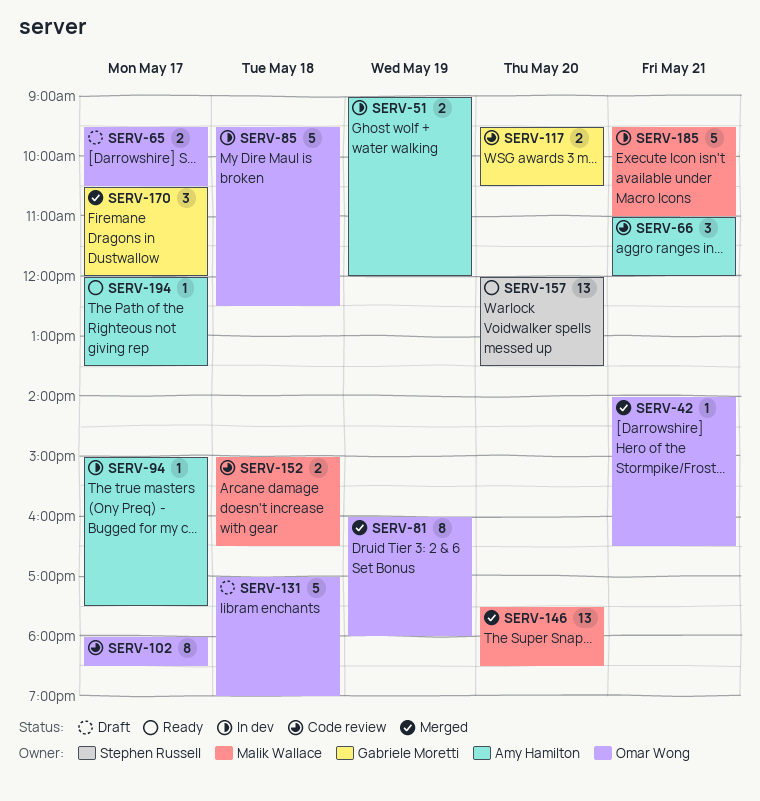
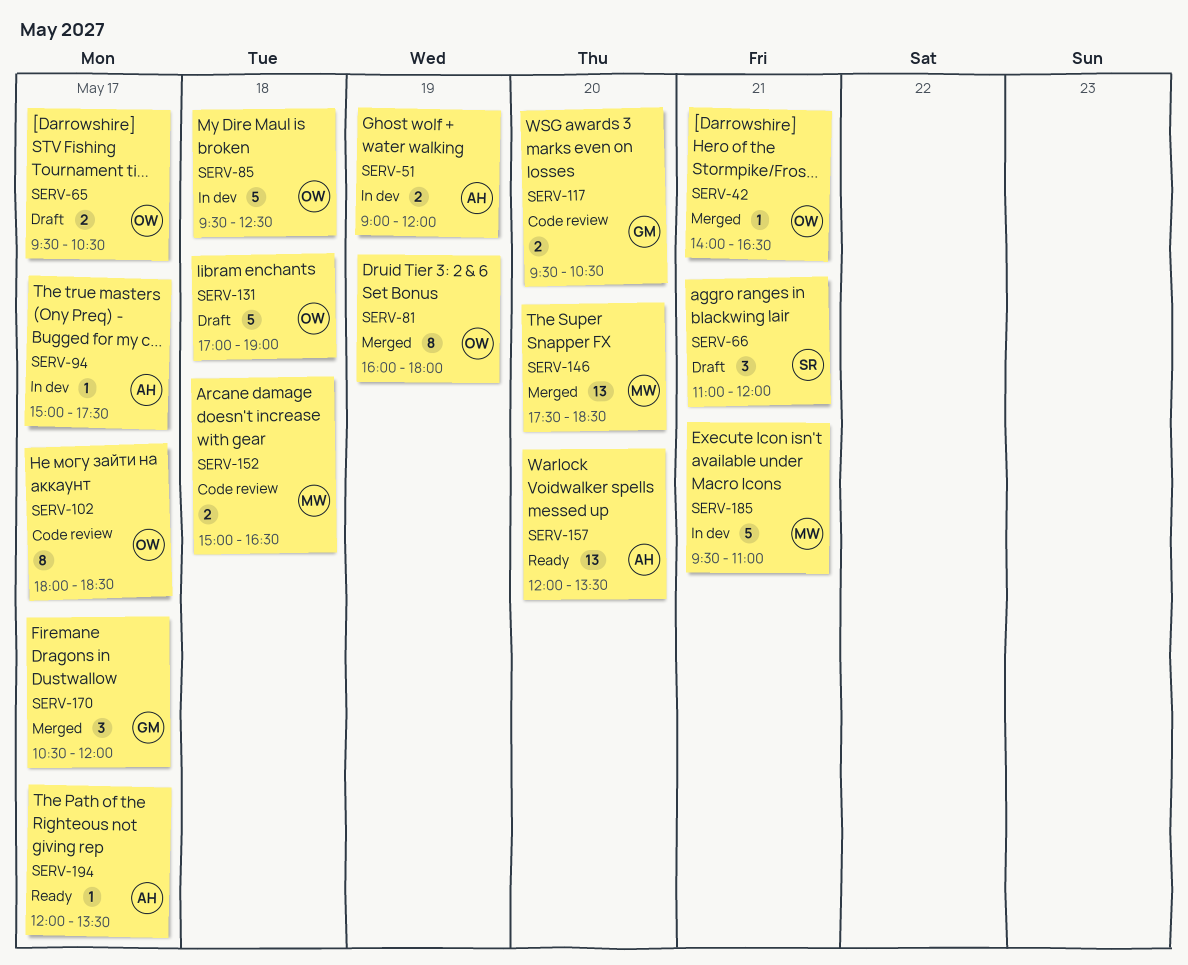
SERV-66, status: Code review -> Draft
SERV-66, owner: Amy Hamilton -> Stephen Russell
SERV-157, owner: Stephen Russell -> Amy Hamilton

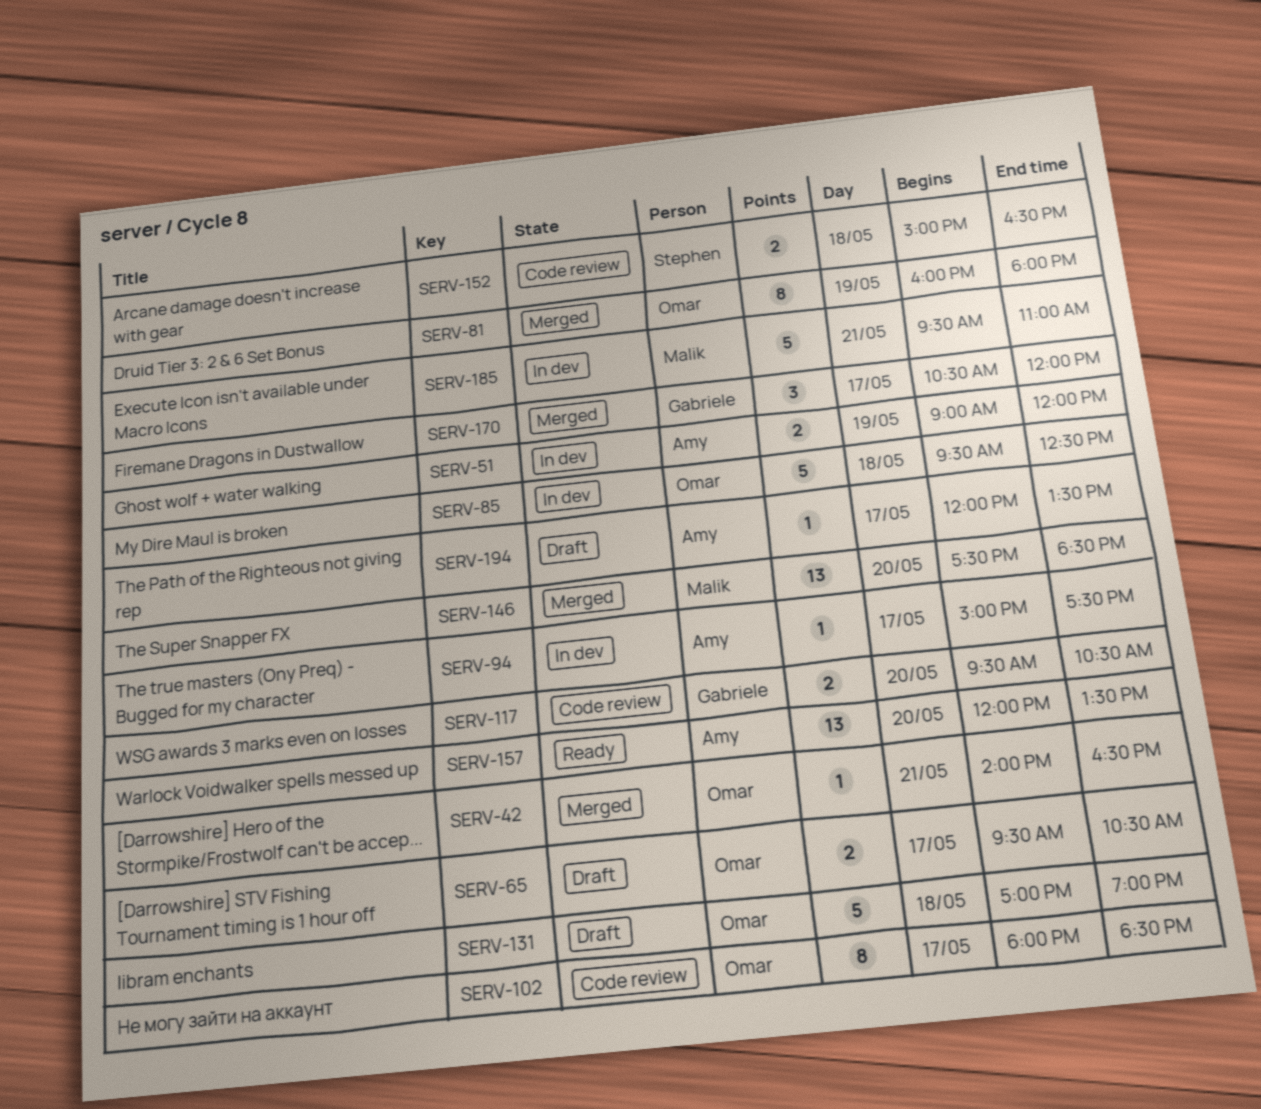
SERV-66: present -> none
SERV-152, owner: Malik -> Stephen
SERV-194, status: Ready -> Draft

